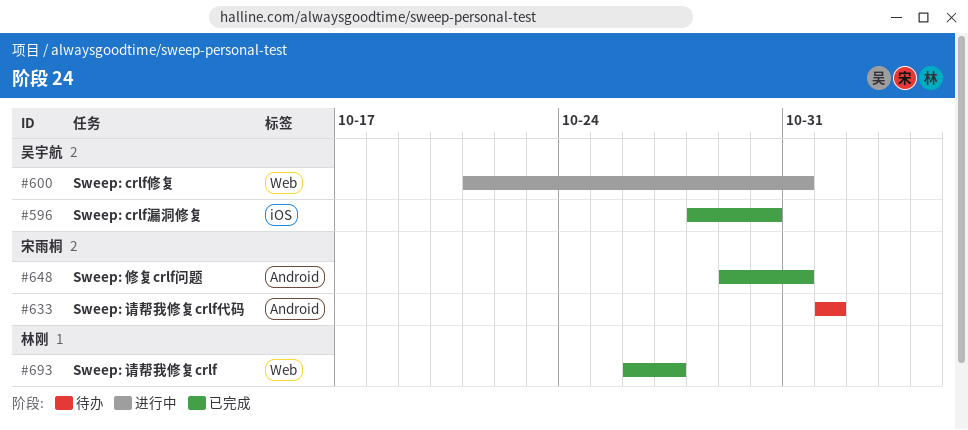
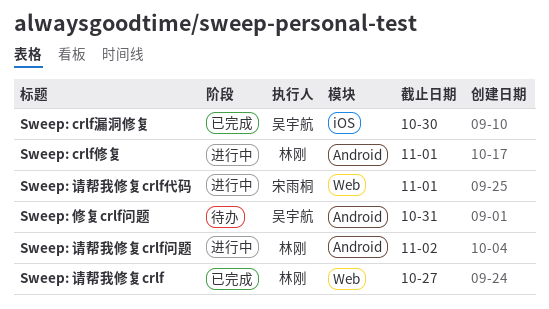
Sweep: crlf修复, owner: 吴宇航 -> 林刚
Sweep: crlf修复, label: Web -> Android
Sweep: crlf修复, due: Oct 31 -> Nov 1
Sweep: 修复crlf问题, status: 已完成 -> 待办
Sweep: 修复crlf问题, owner: 宋雨桐 -> 吴宇航
Sweep: 请帮我修复crlf代码, status: 待办 -> 进行中
Sweep: 请帮我修复crlf代码, label: Android -> Web
Sweep: 请帮我修复crlf问题: none -> present

